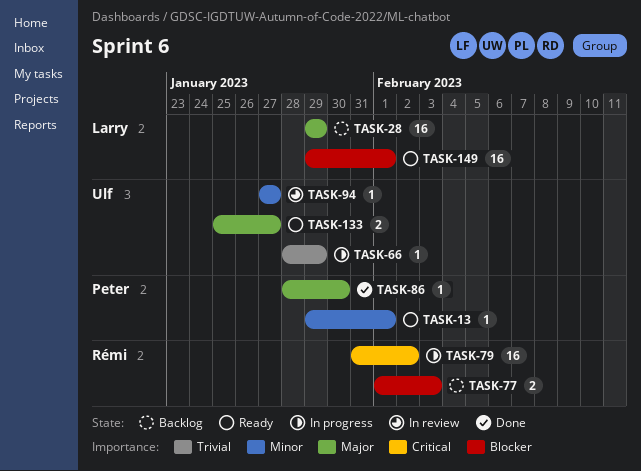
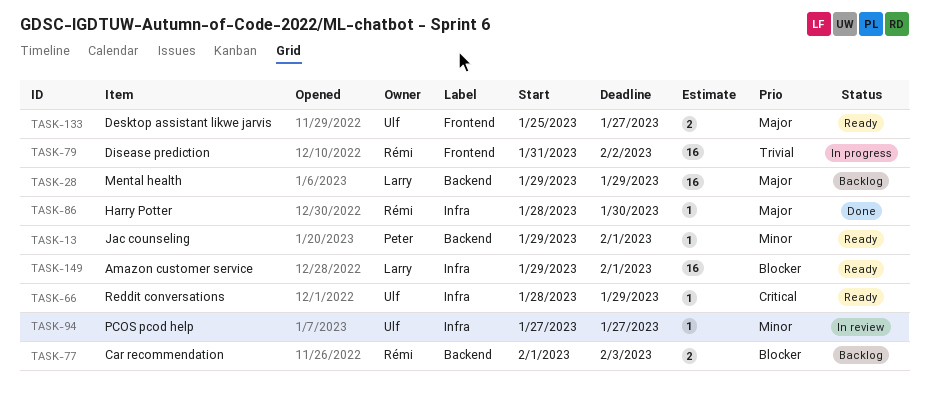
TASK-66, status: In progress -> Ready
TASK-66, priority: Trivial -> Critical
TASK-79, priority: Critical -> Trivial
TASK-86, owner: Peter -> Rémi

